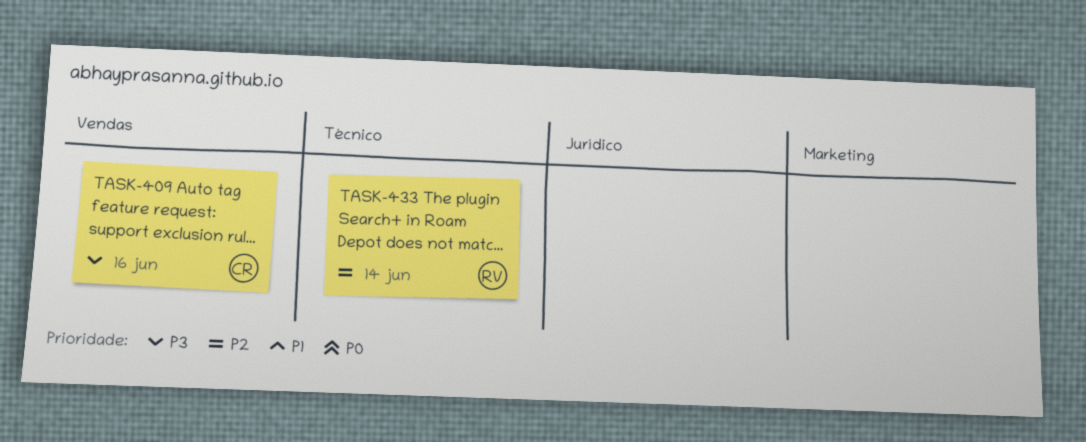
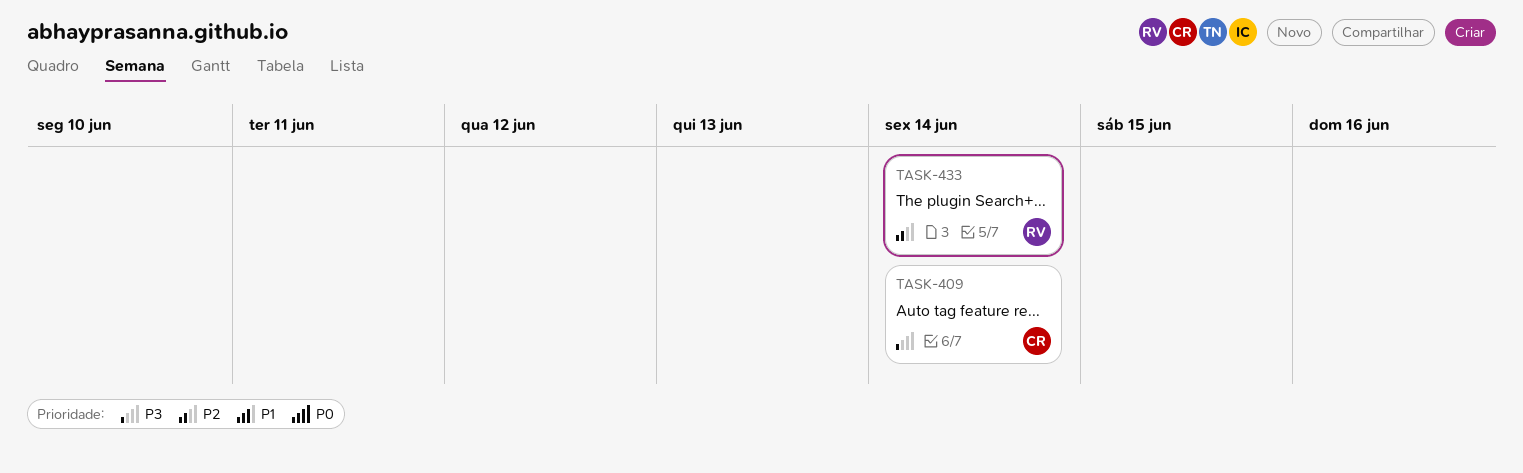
TASK-409, due: Jun 16 -> Jun 14

